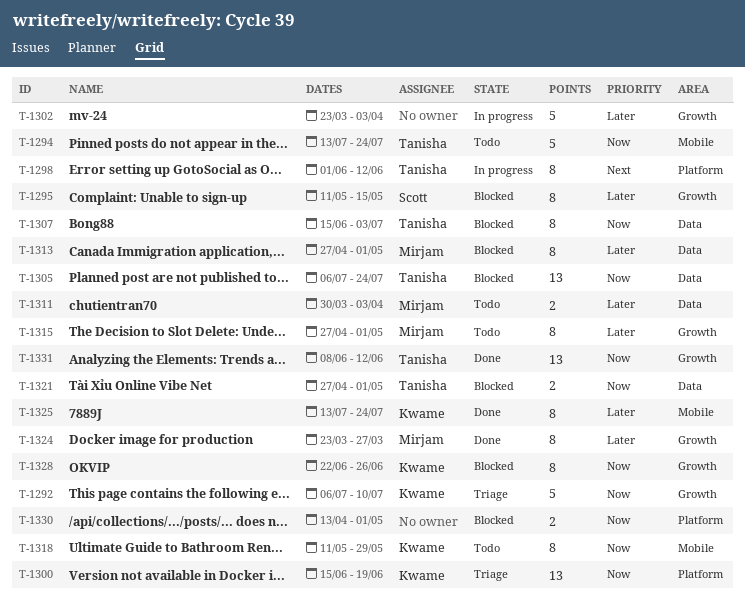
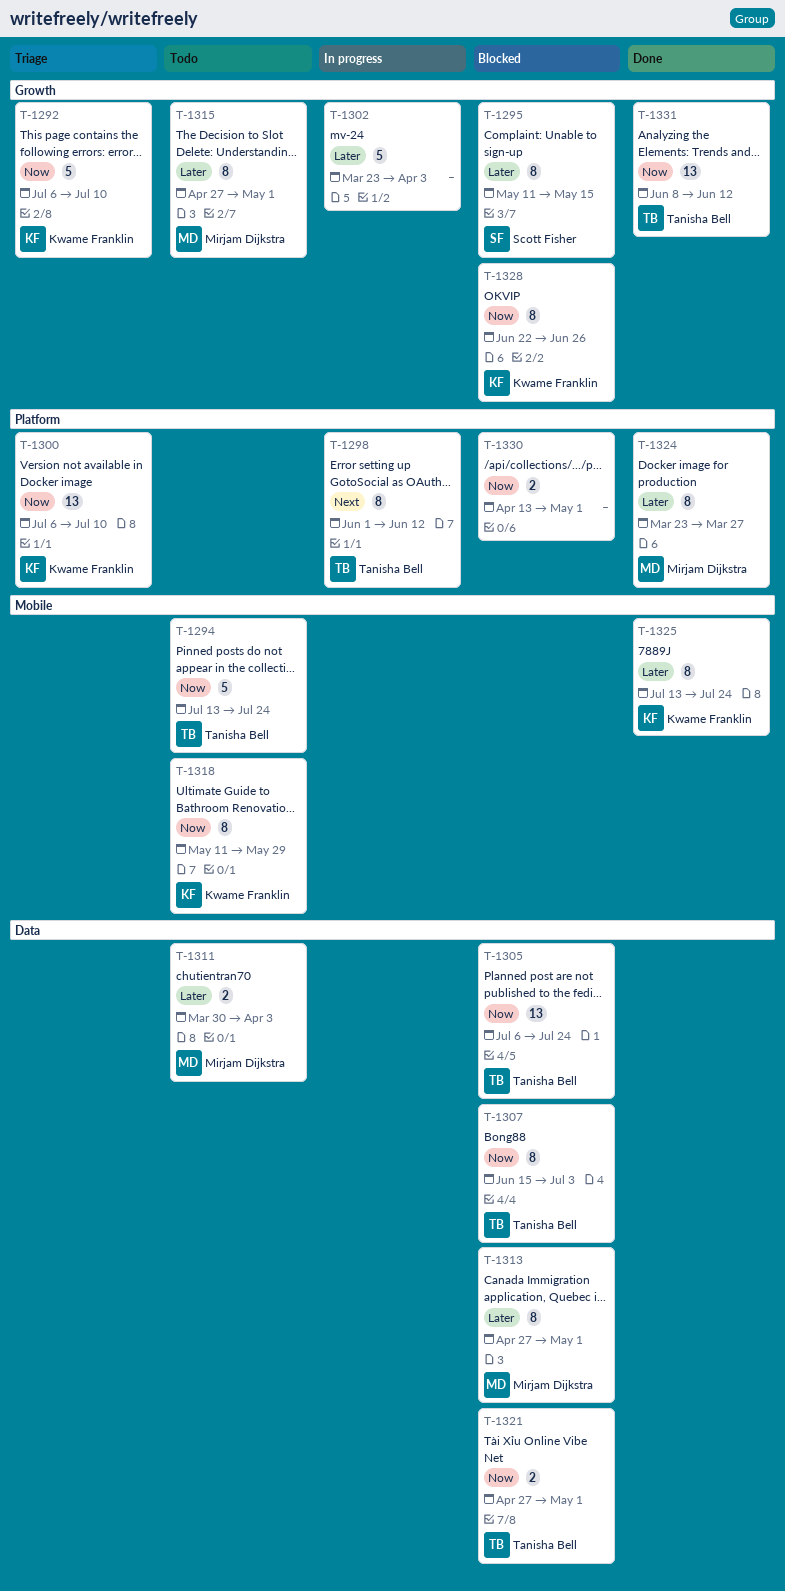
T-1300, start: Jun 15 -> Jul 6
T-1300, due: Jun 19 -> Jul 10
T-1324, label: Growth -> Platform

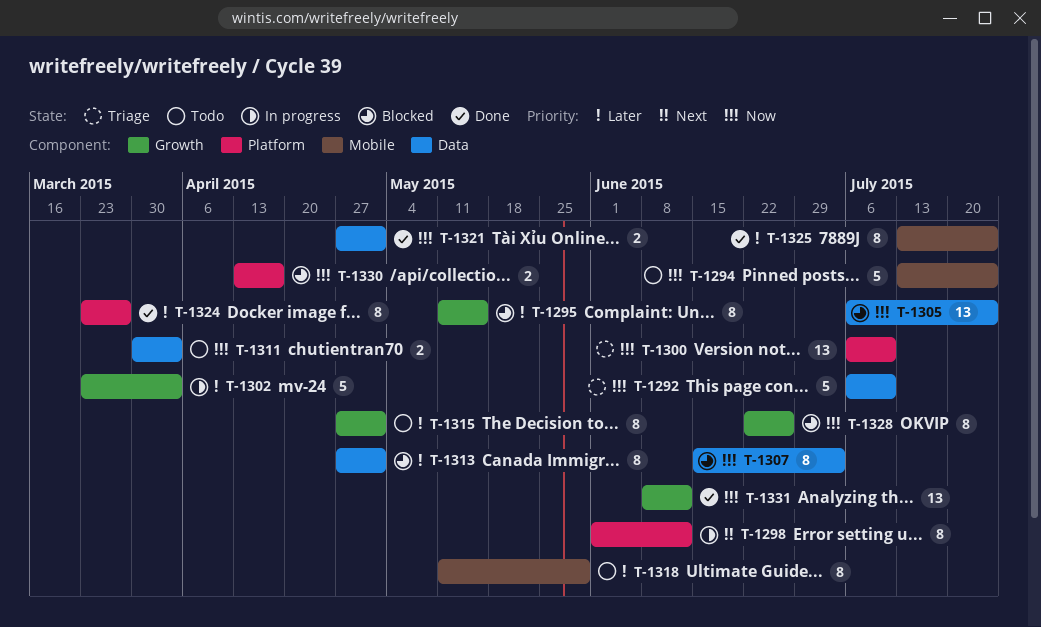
T-1292, label: Growth -> Data
T-1311, priority: Later -> Now
T-1318, priority: Now -> Later
T-1321, status: Blocked -> Done
T-1330, due: May 1 -> Apr 17

